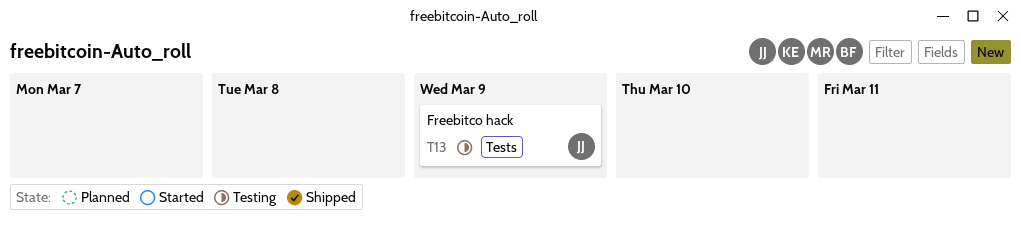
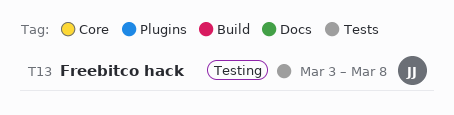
T13, due: Mar 9 -> Mar 8

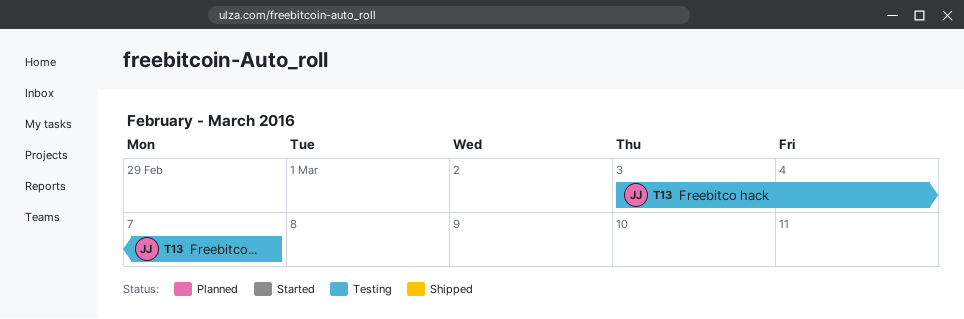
T13, due: Mar 8 -> Mar 7

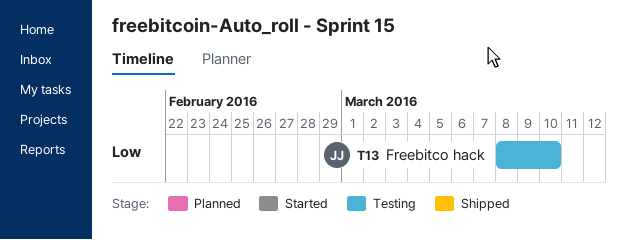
T13, start: Mar 3 -> Mar 8
T13, due: Mar 7 -> Mar 10

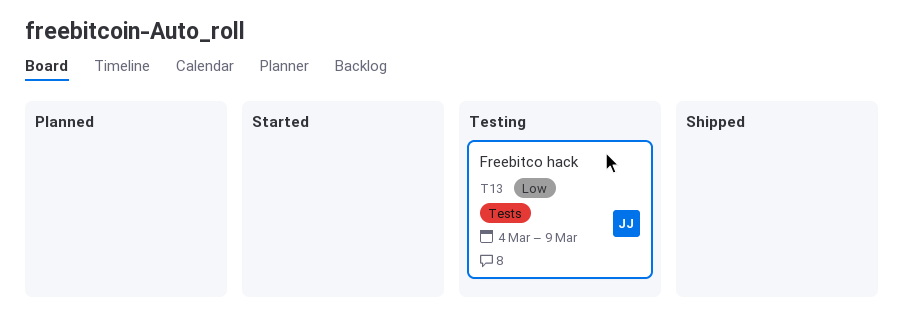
T13, start: Mar 8 -> Mar 4
T13, due: Mar 10 -> Mar 9

